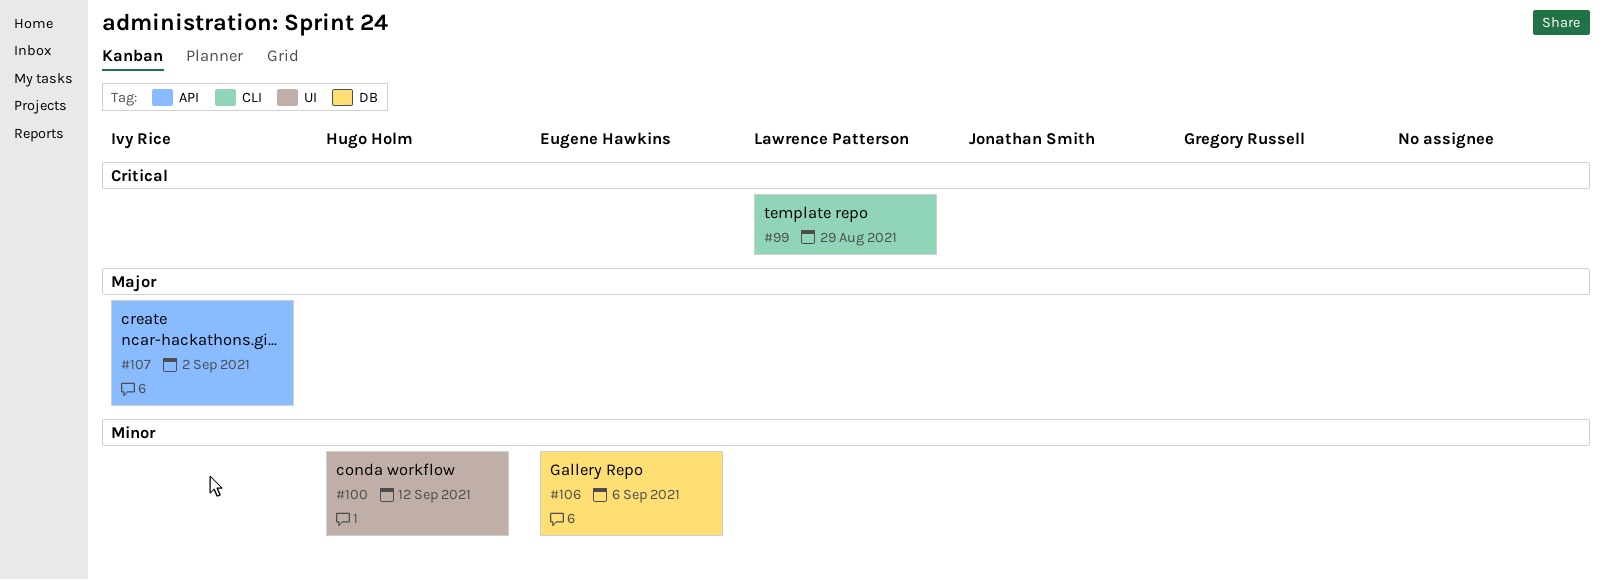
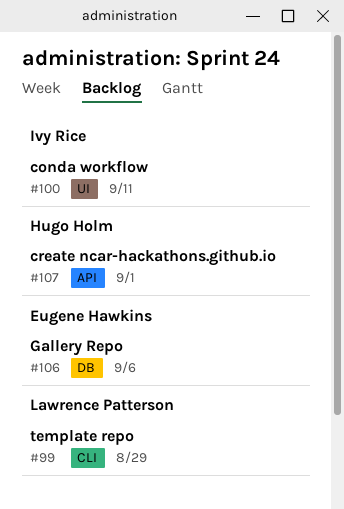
#100, owner: Hugo Holm -> Ivy Rice
#100, due: Sep 12 -> Sep 11
#107, owner: Ivy Rice -> Hugo Holm
#107, due: Sep 2 -> Sep 1

